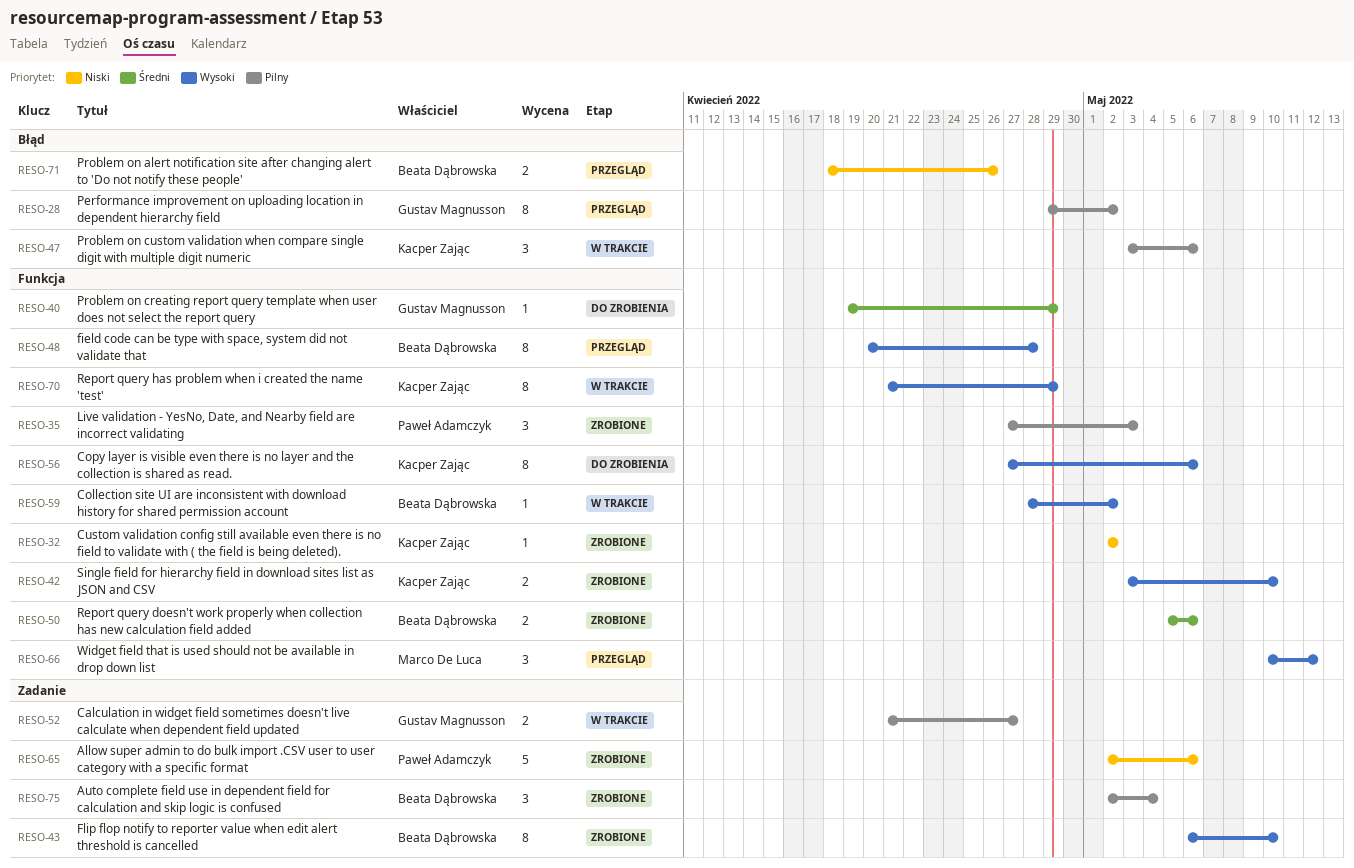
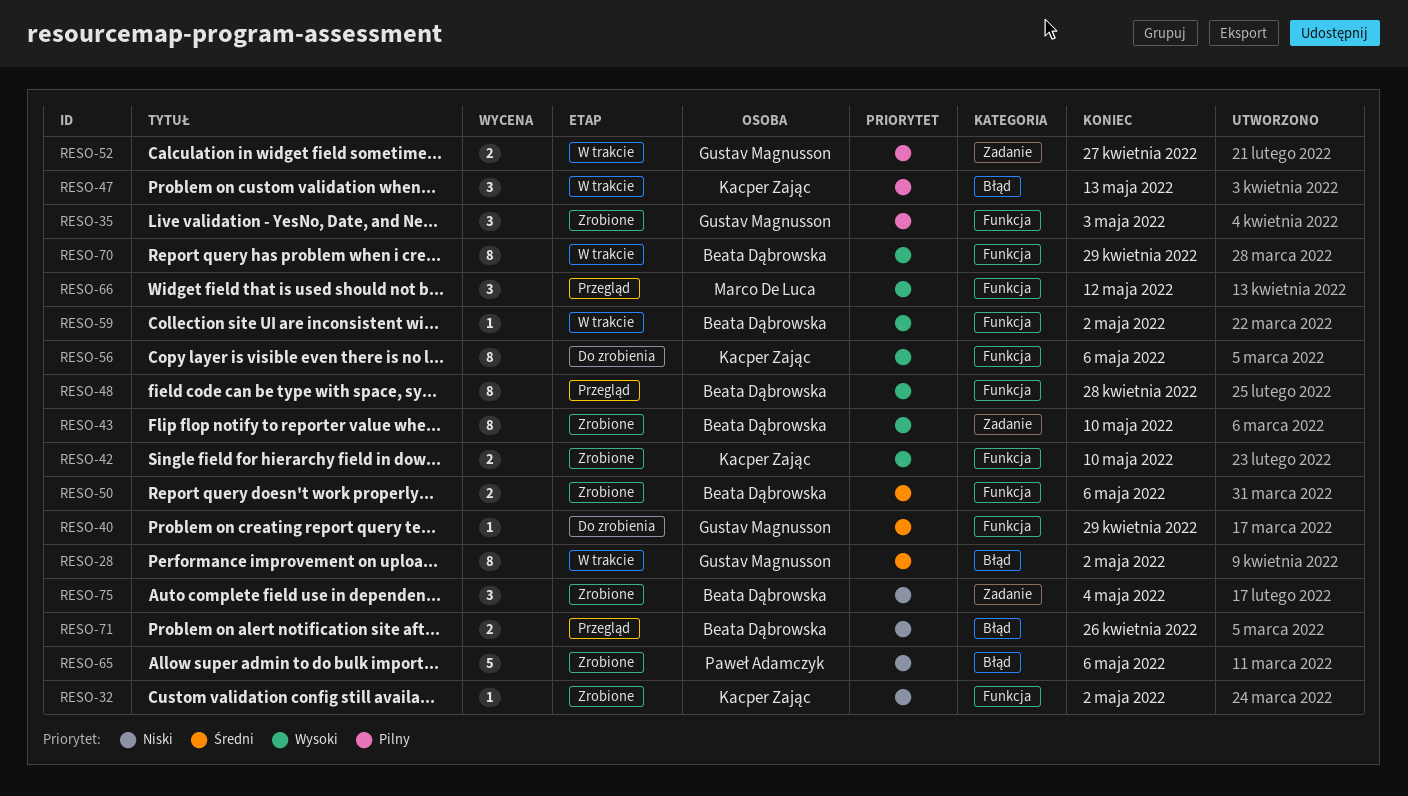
RESO-28, status: Przegląd -> W trakcie
RESO-28, priority: Pilny -> Średni
RESO-35, owner: Paweł Adamczyk -> Gustav Magnusson
RESO-47, due: May 6 -> May 13
RESO-65, label: Zadanie -> Błąd
RESO-70, owner: Kacper Zając -> Beata Dąbrowska
RESO-75, priority: Pilny -> Niski

